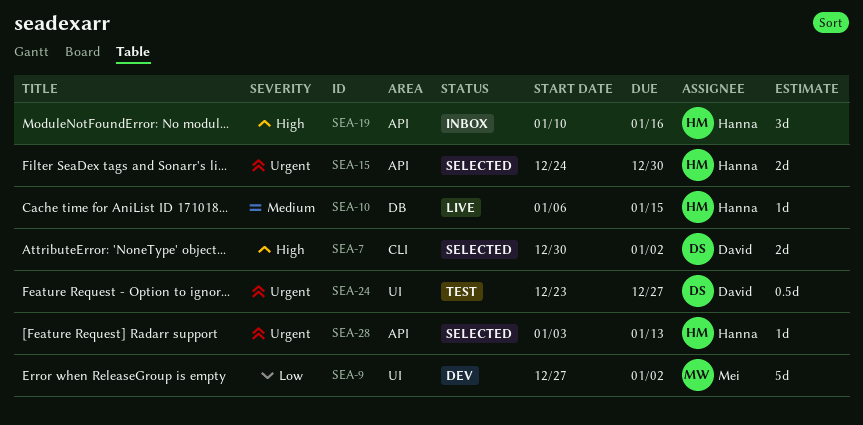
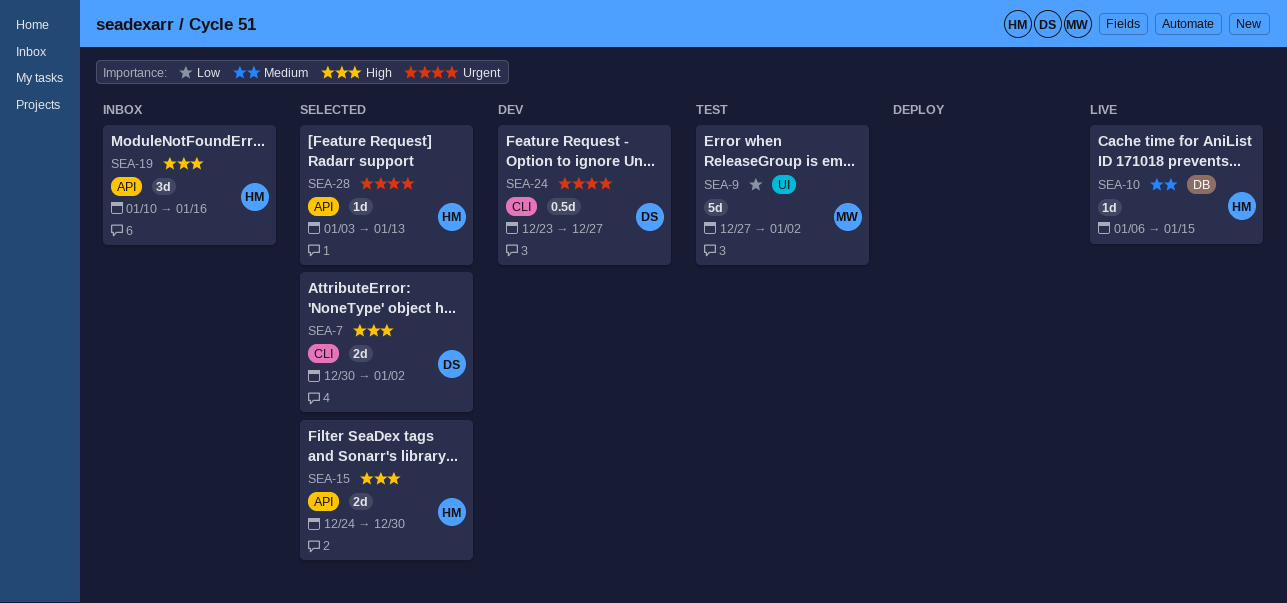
SEA-9, status: Dev -> Test
SEA-15, priority: Urgent -> High
SEA-24, status: Test -> Dev
SEA-24, label: UI -> CLI

